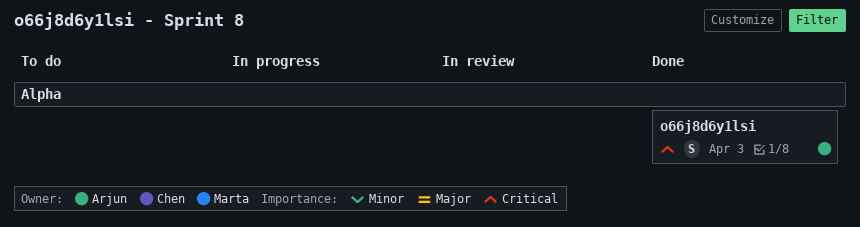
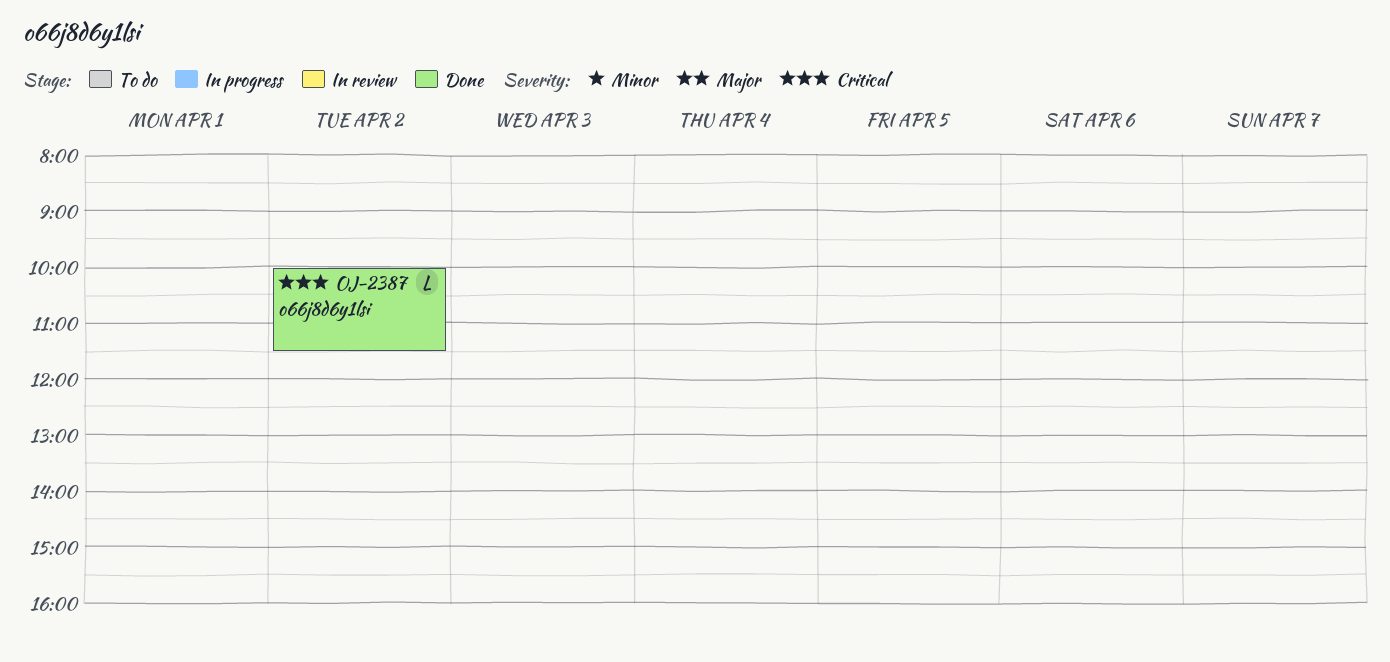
o66j8d6y1lsi, estimate: S -> L
o66j8d6y1lsi, day: Apr 3 -> Apr 2

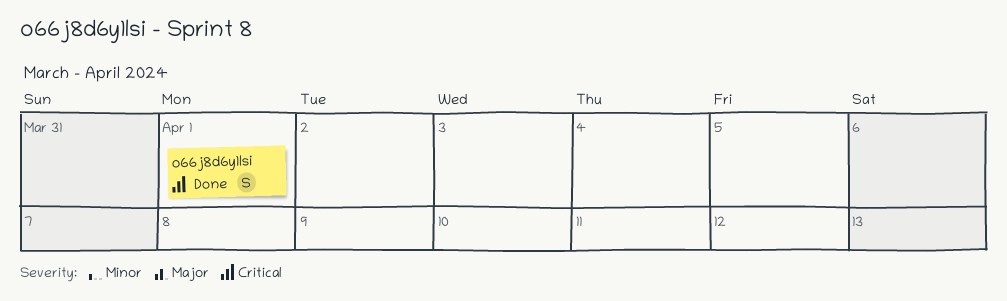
o66j8d6y1lsi, estimate: L -> S
o66j8d6y1lsi, day: Apr 2 -> Apr 1

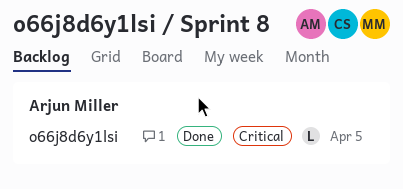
o66j8d6y1lsi, estimate: S -> L
o66j8d6y1lsi, day: Apr 1 -> Apr 5

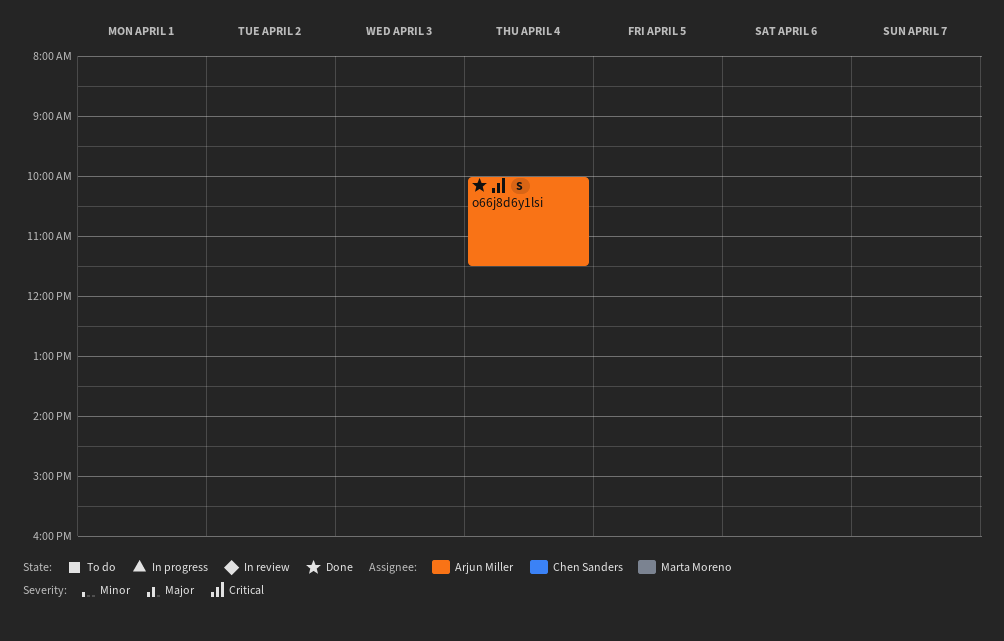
o66j8d6y1lsi, estimate: L -> S
o66j8d6y1lsi, day: Apr 5 -> Apr 4

